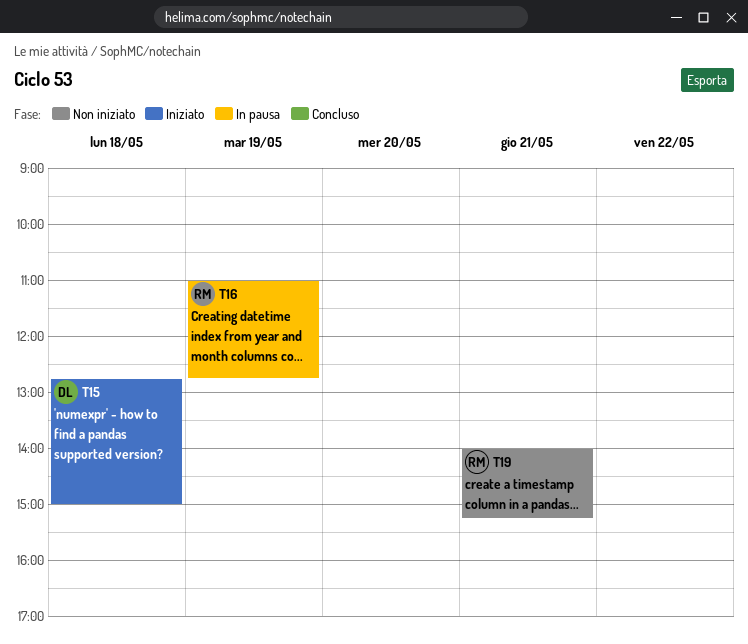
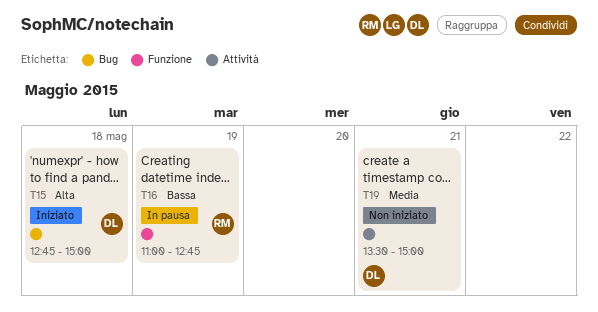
T19, owner: RM -> DL
T19, begins: 14:00 -> 13:30
T19, ends: 15:15 -> 15:00

